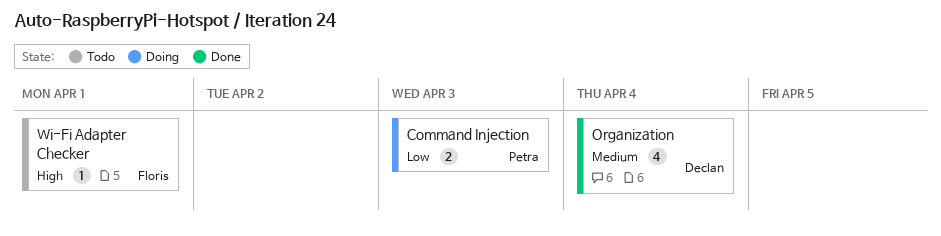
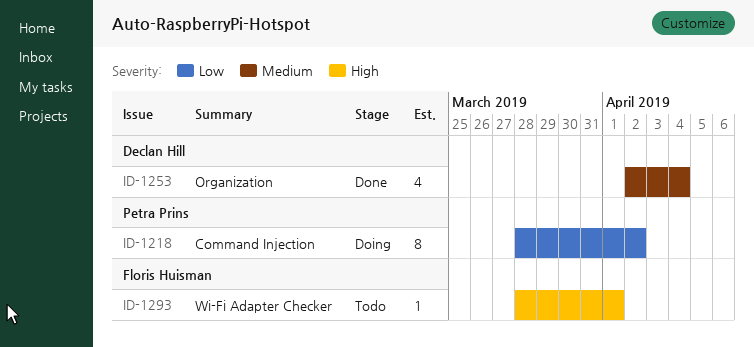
Command Injection, estimate: 2 -> 8
Command Injection, due: Apr 3 -> Apr 2

